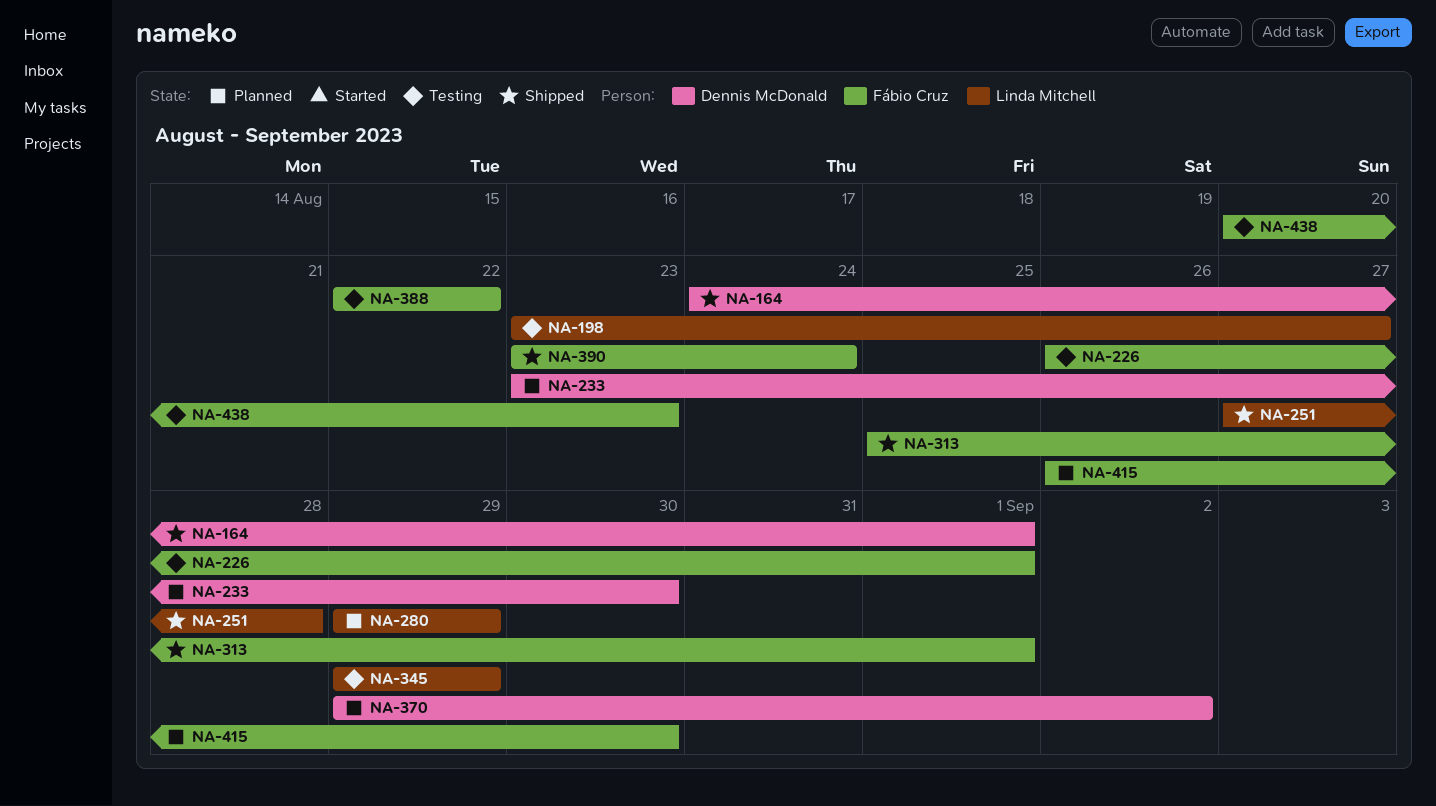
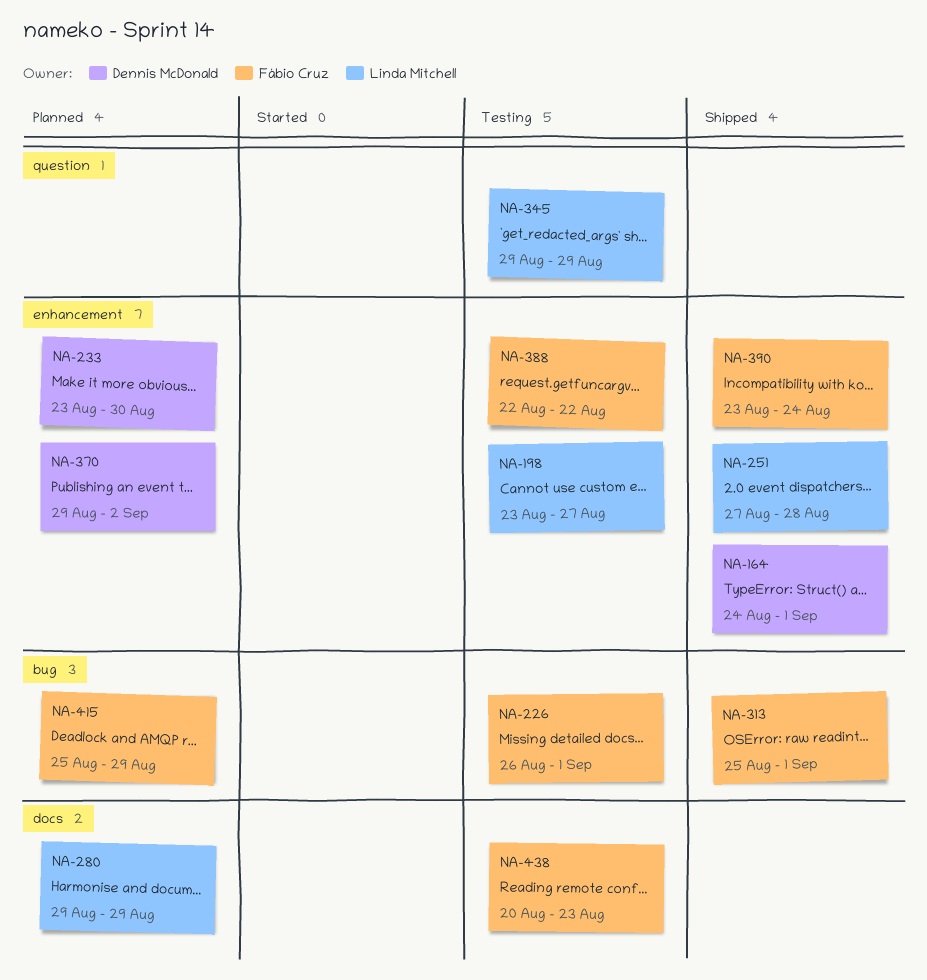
NA-415, start: Aug 26 -> Aug 25
NA-415, due: Aug 30 -> Aug 29

